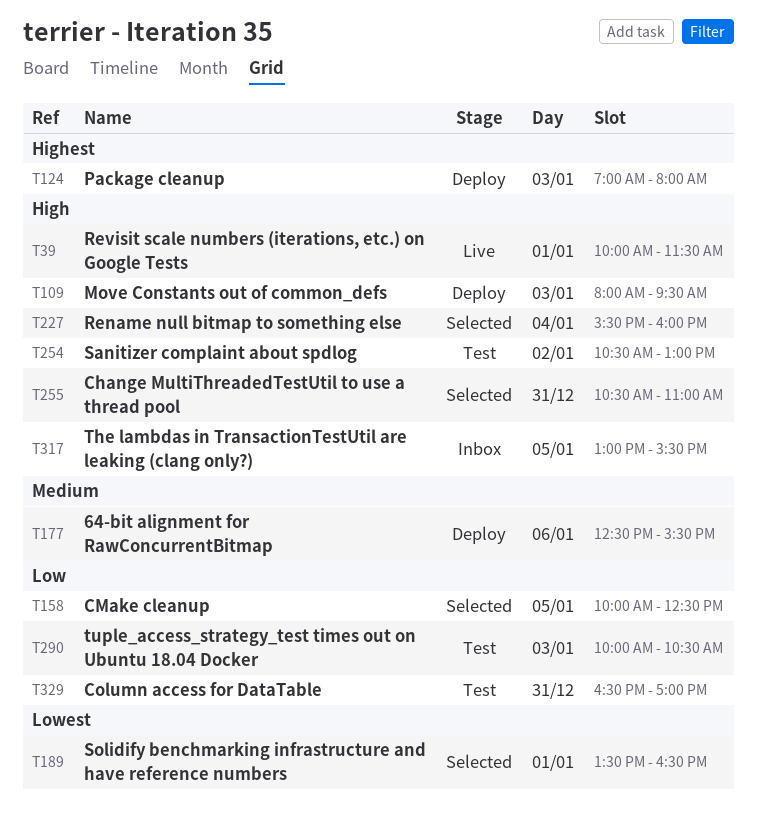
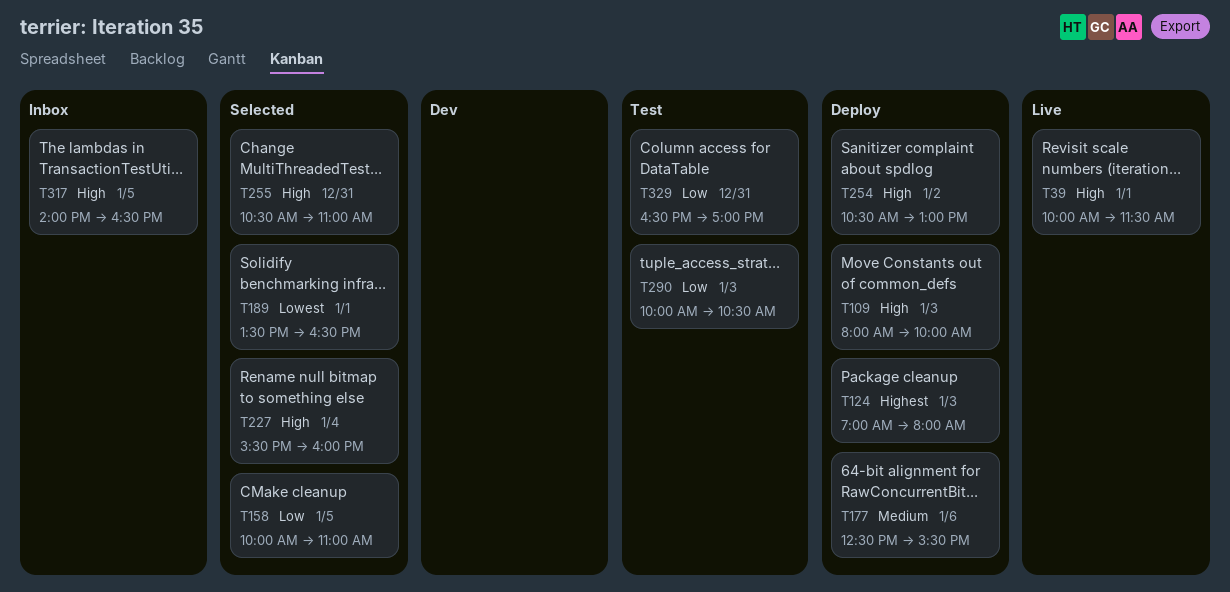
T109, ends: 09:30 -> 10:00
T158, ends: 12:30 -> 11:00
T254, status: Test -> Deploy
T317, begins: 13:00 -> 14:00
T317, ends: 15:30 -> 16:30

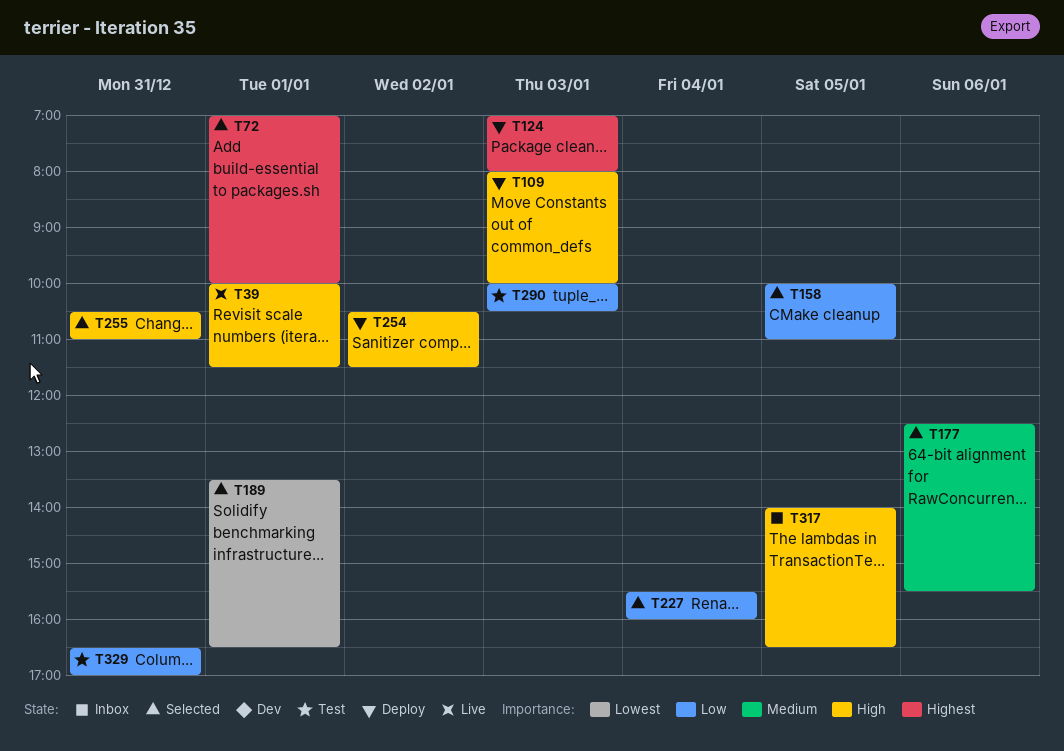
T72: none -> present
T177, status: Deploy -> Selected
T227, priority: High -> Low
T254, ends: 13:00 -> 11:30

